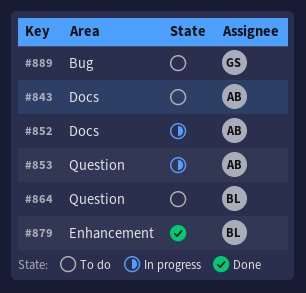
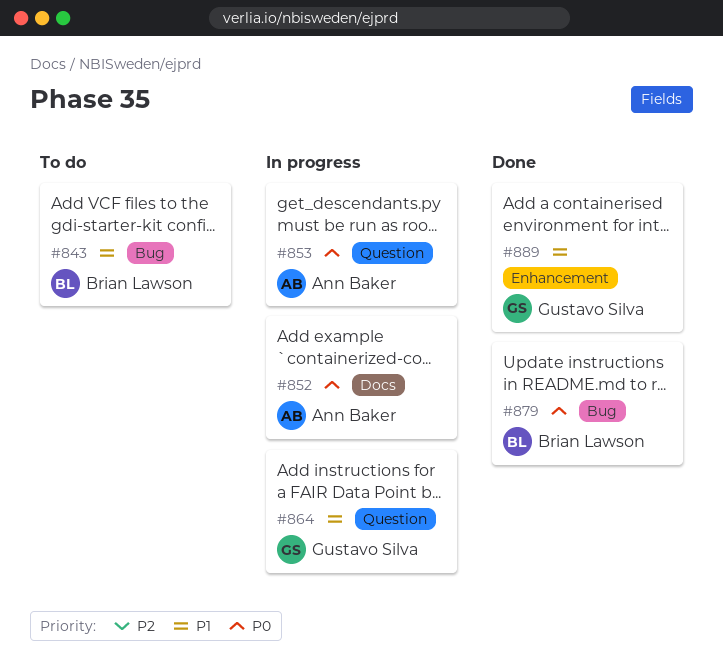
#843, owner: Ann Baker -> Brian Lawson
#843, label: Docs -> Bug
#864, status: To do -> In progress
#864, owner: Brian Lawson -> Gustavo Silva
#879, label: Enhancement -> Bug
#889, status: To do -> Done
#889, label: Bug -> Enhancement

